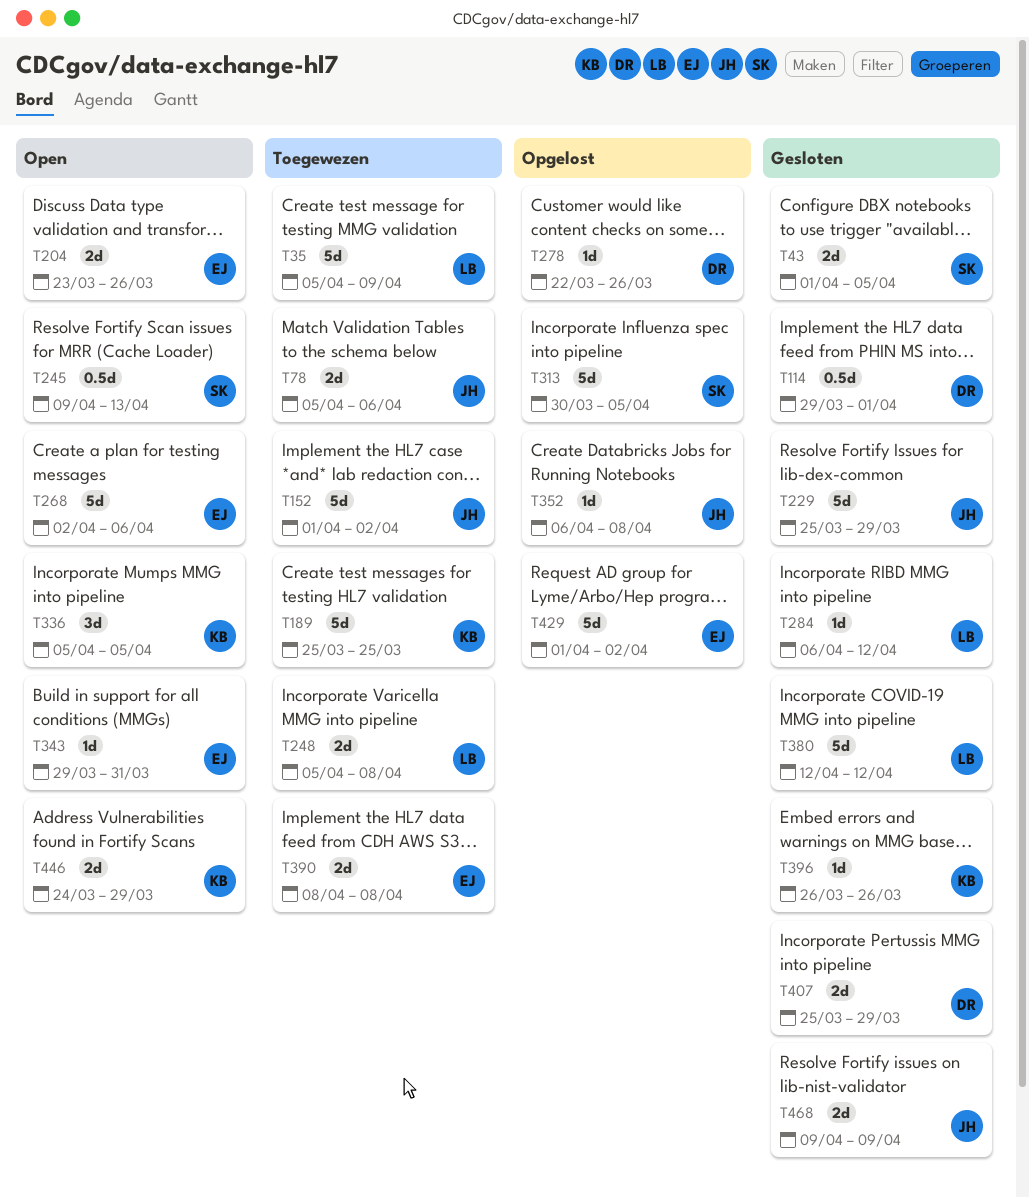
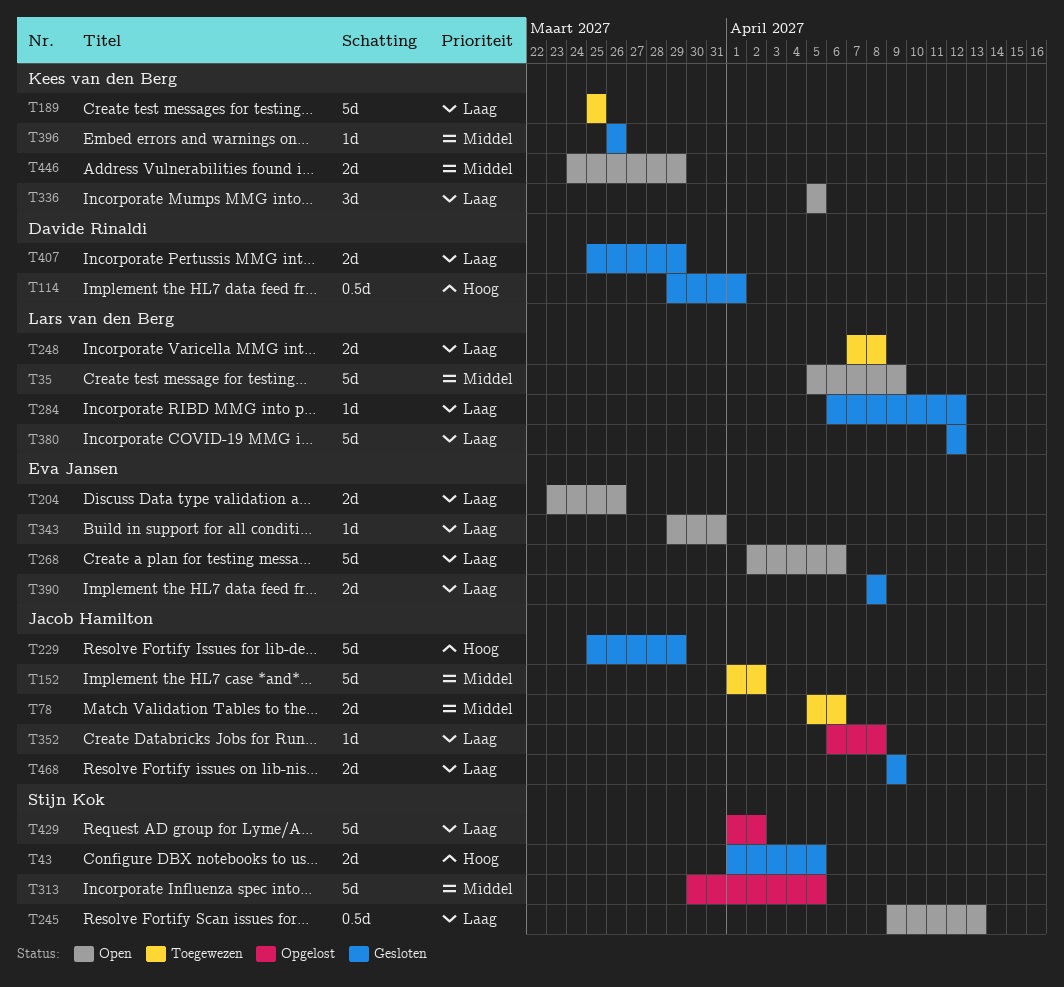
T35, status: Toegewezen -> Open
T248, start: Apr 5 -> Apr 7
T278: present -> none
T390, status: Toegewezen -> Gesloten
T429, owner: Eva Jansen -> Stijn Kok

